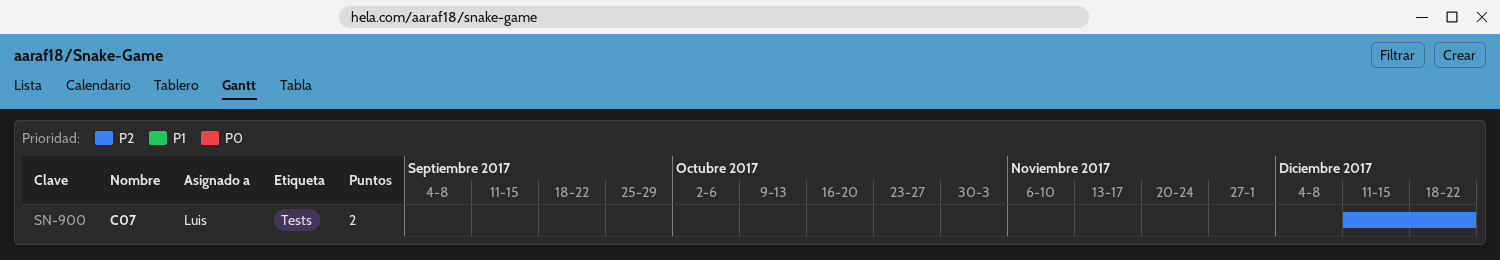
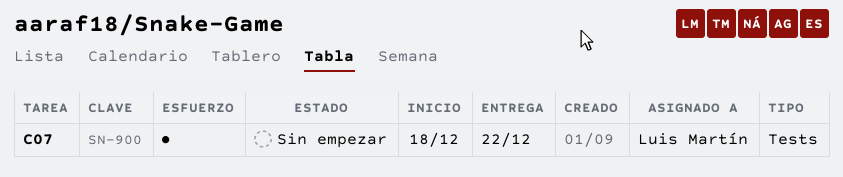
SN-900, estimate: 2 -> 1
SN-900, start: Dec 11 -> Dec 18

